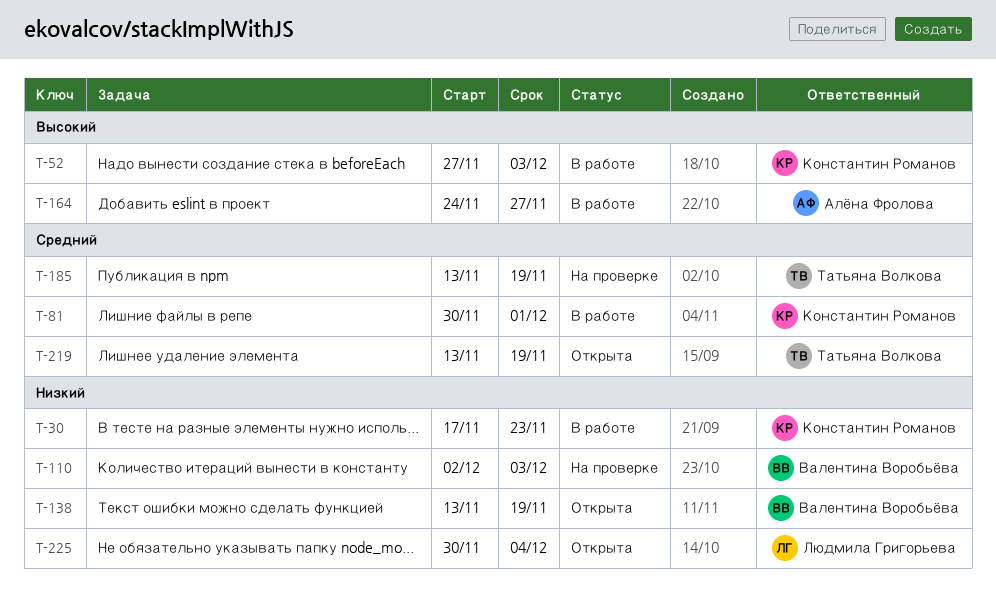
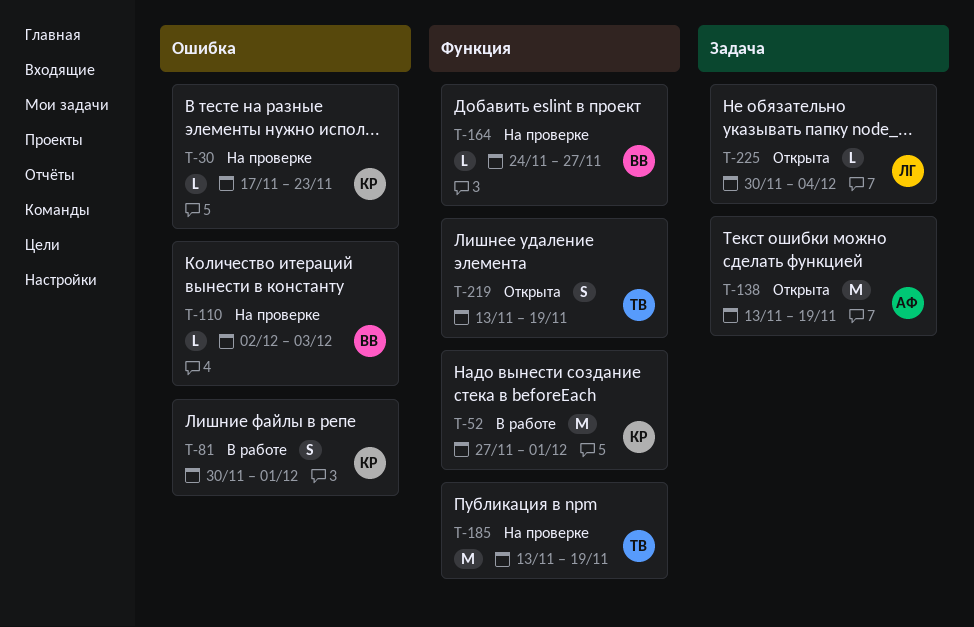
T-30, status: В работе -> На проверке
T-52, due: Dec 3 -> Dec 1
T-138, owner: Валентина Воробьёва -> Алёна Фролова
T-164, status: В работе -> На проверке
T-164, owner: Алёна Фролова -> Валентина Воробьёва

